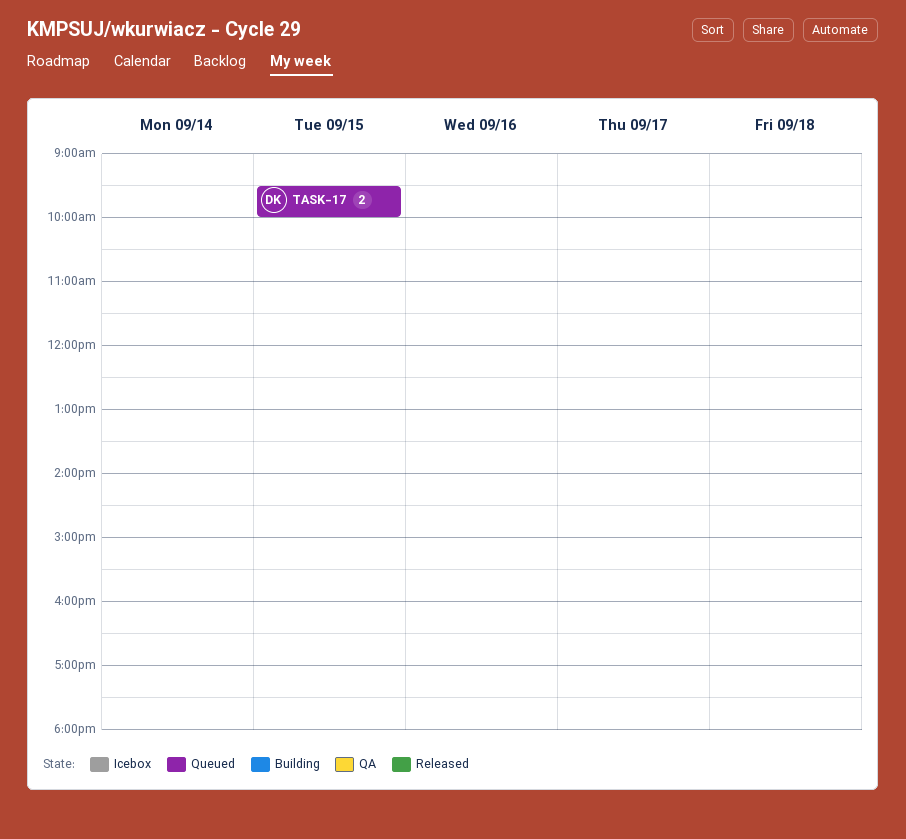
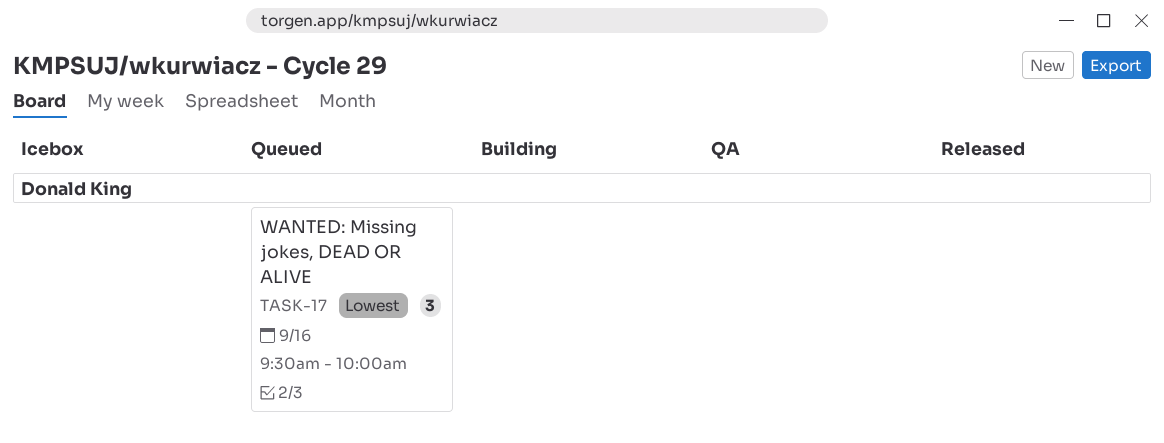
TASK-17, estimate: 2 -> 3
TASK-17, day: Sep 15 -> Sep 16

